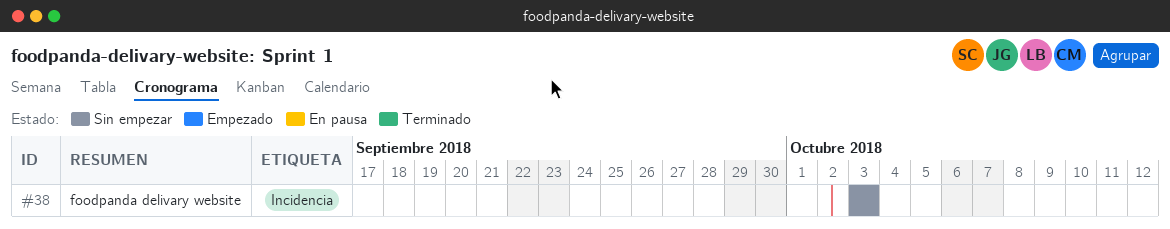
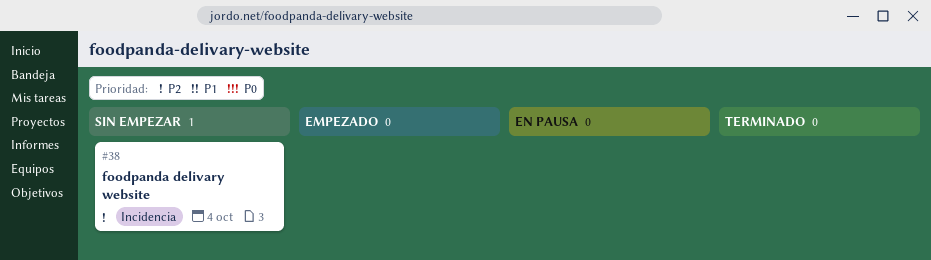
#38, due: Oct 3 -> Oct 4

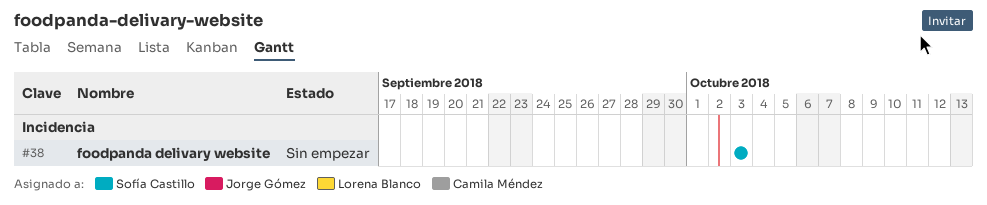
#38, due: Oct 4 -> Oct 3

